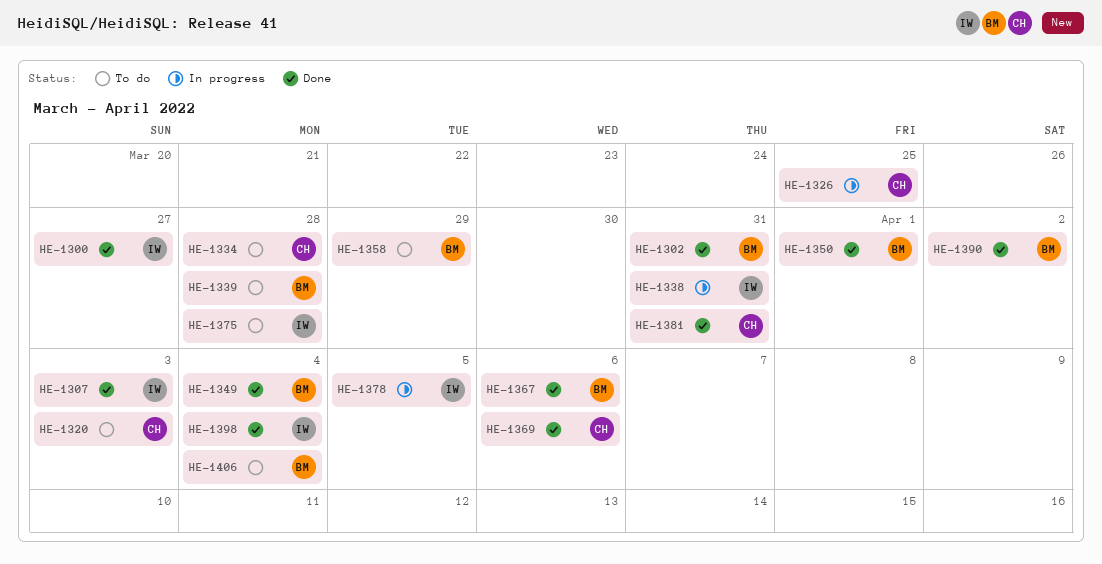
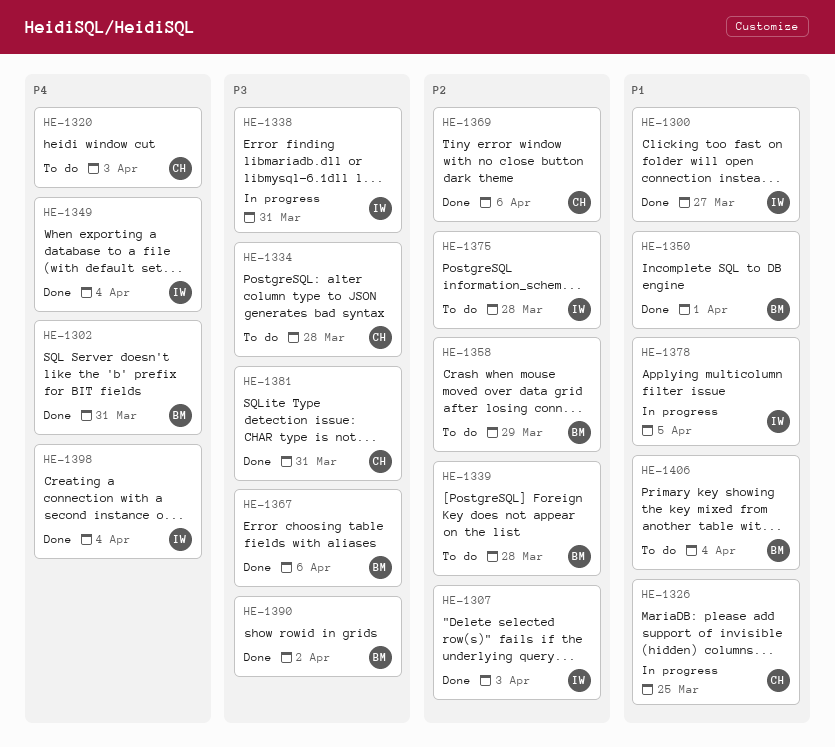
HE-1349, owner: BM -> IW

